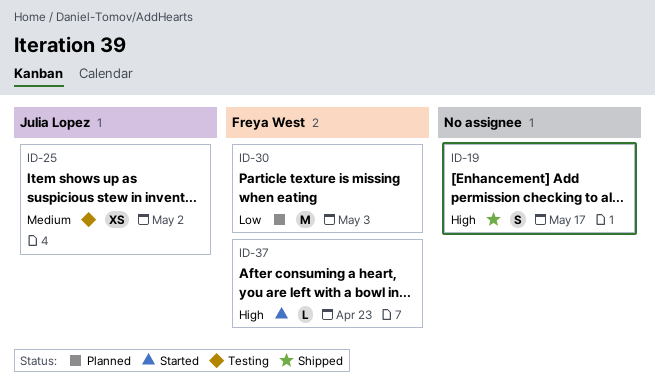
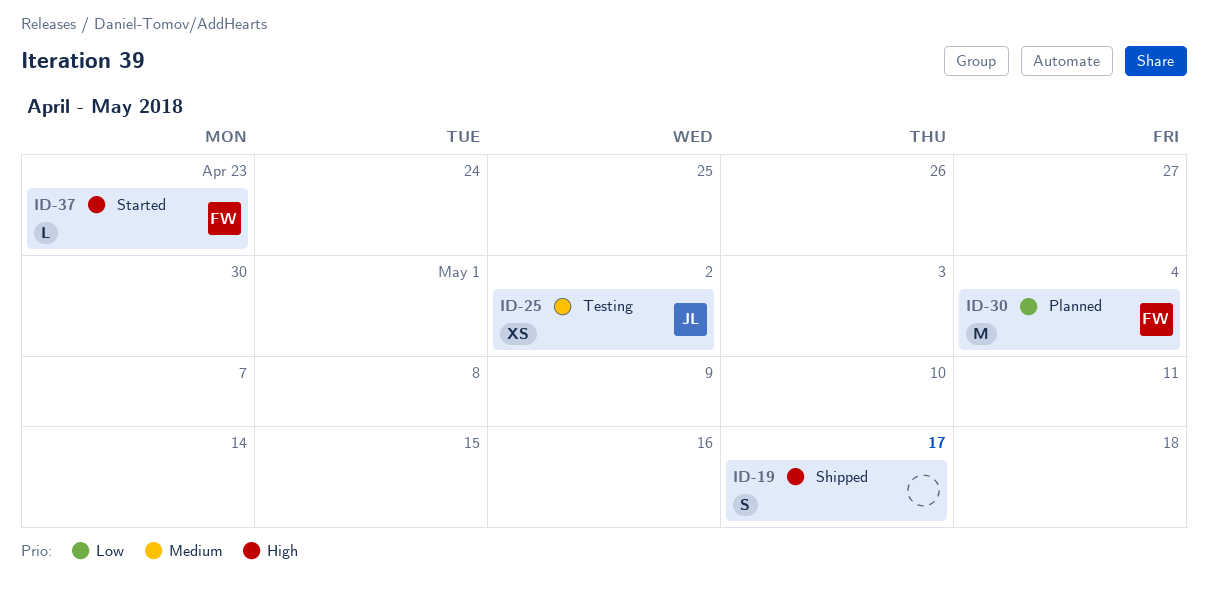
ID-30, due: May 3 -> May 4

